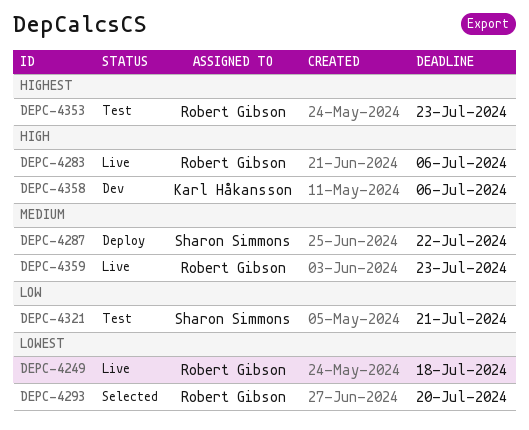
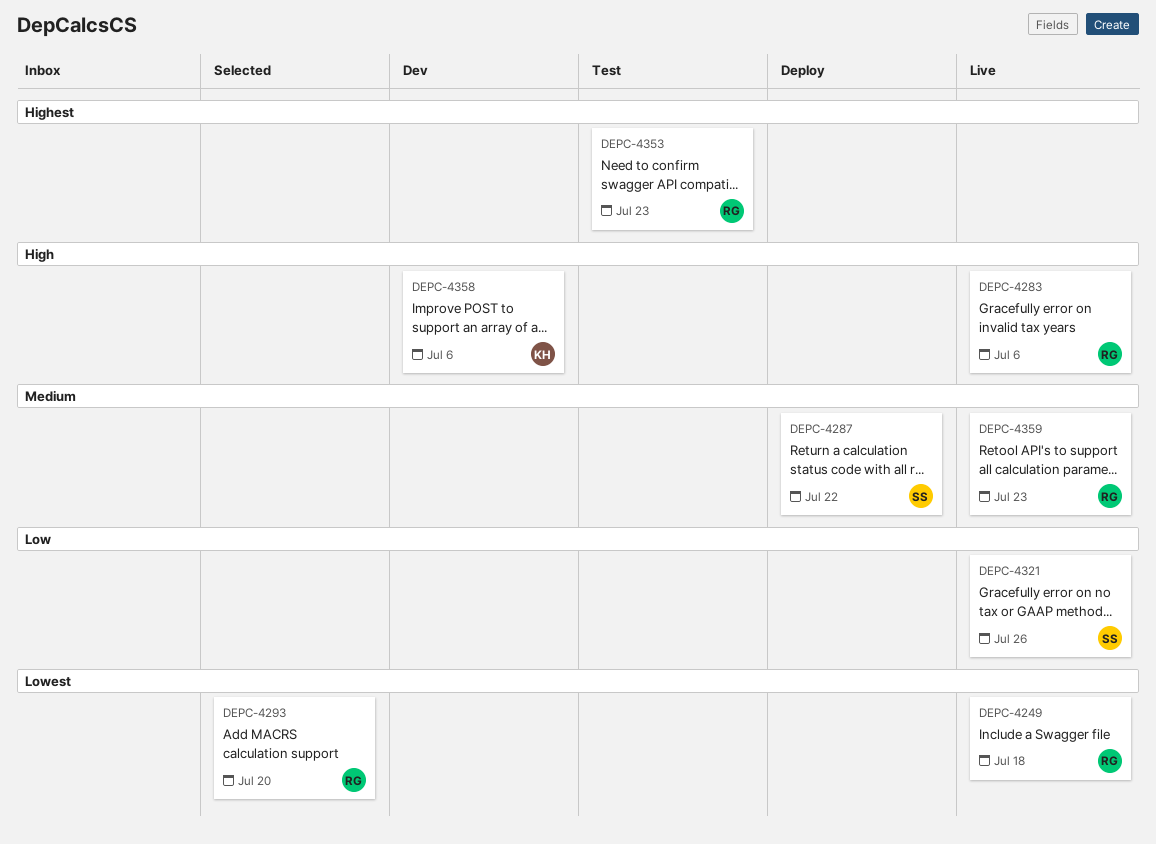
DEPC-4321, status: Test -> Live
DEPC-4321, due: Jul 21 -> Jul 26

